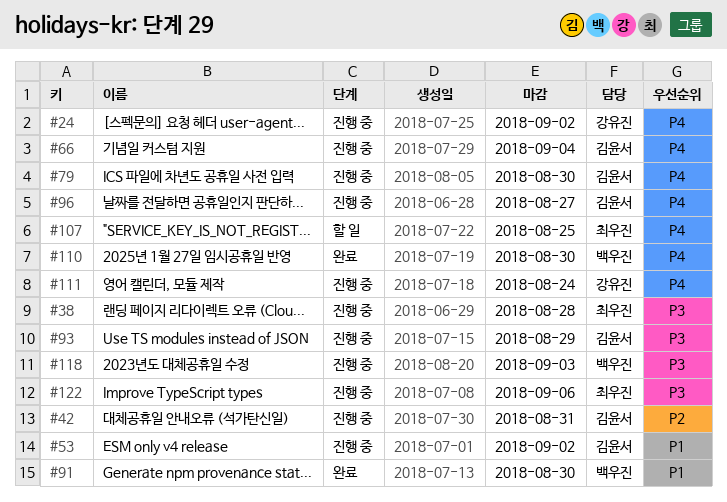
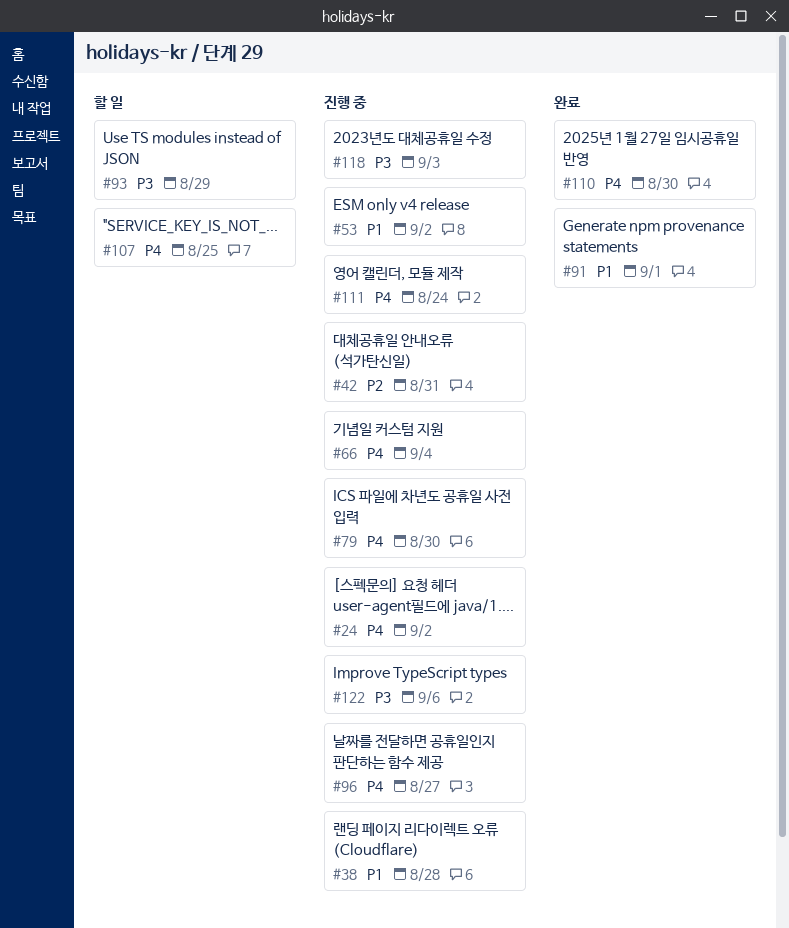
#38, priority: P3 -> P1
#91, due: Aug 30 -> Sep 1
#93, status: 진행 중 -> 할 일

